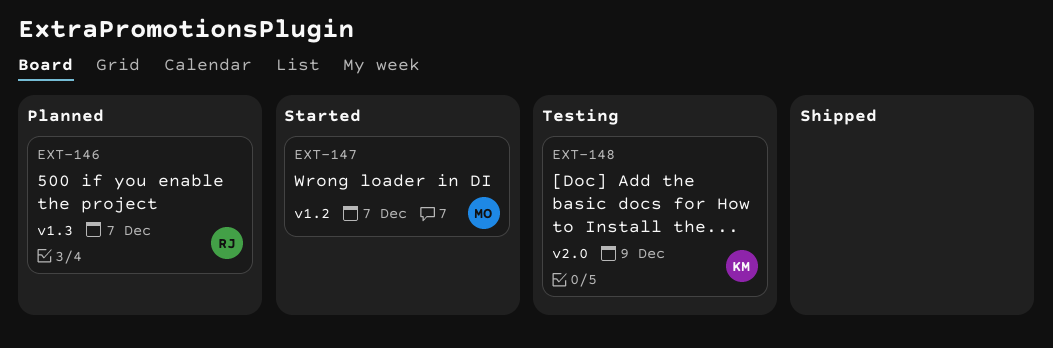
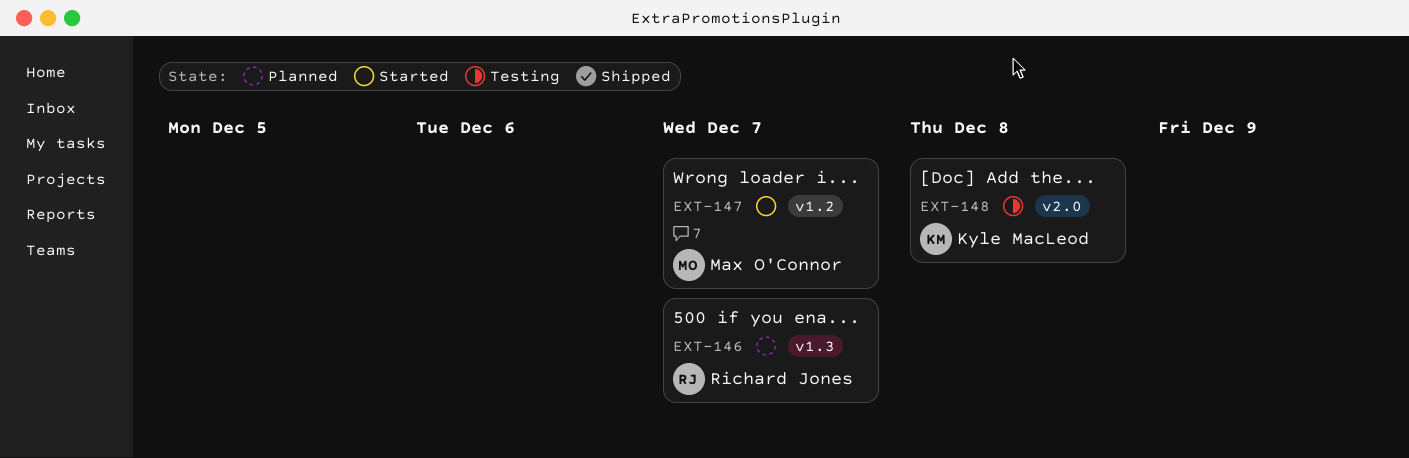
EXT-148, due: Dec 9 -> Dec 8

